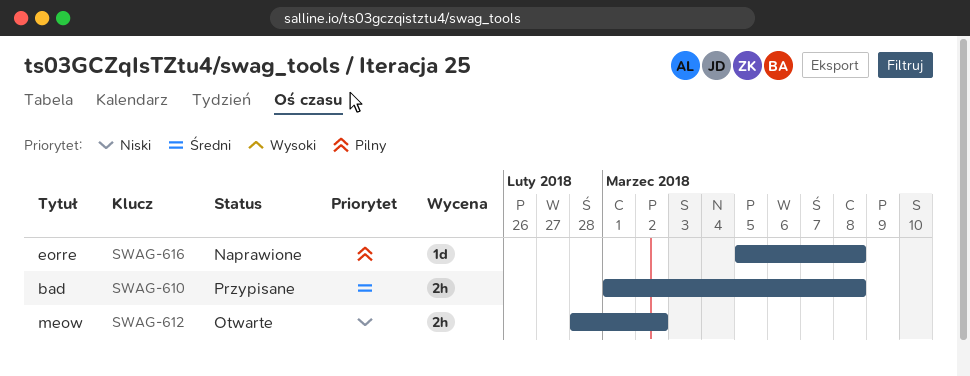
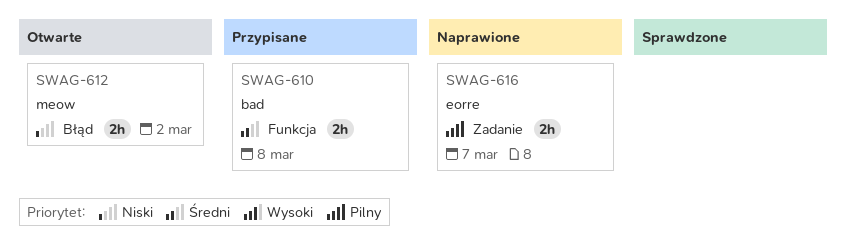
SWAG-616, estimate: 1d -> 2h
SWAG-616, due: Mar 8 -> Mar 7

